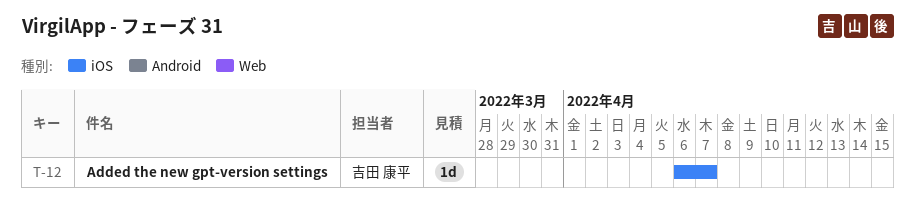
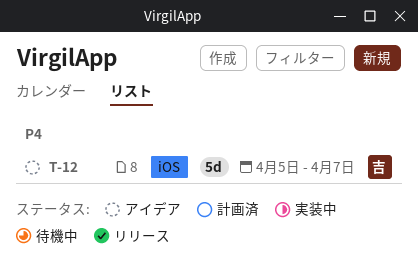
T-12, estimate: 1d -> 5d
T-12, start: Apr 6 -> Apr 5

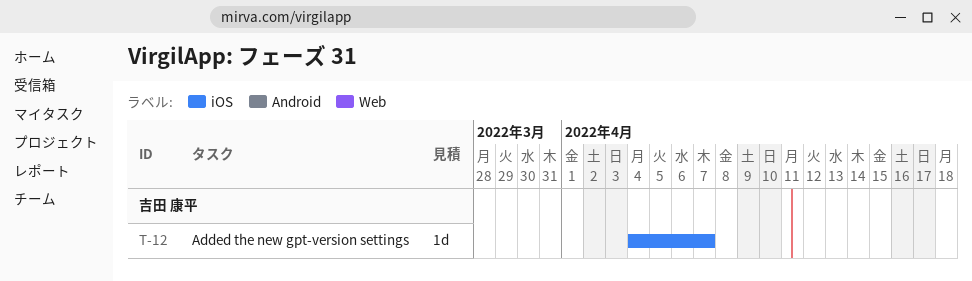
T-12, estimate: 5d -> 1d
T-12, start: Apr 5 -> Apr 4

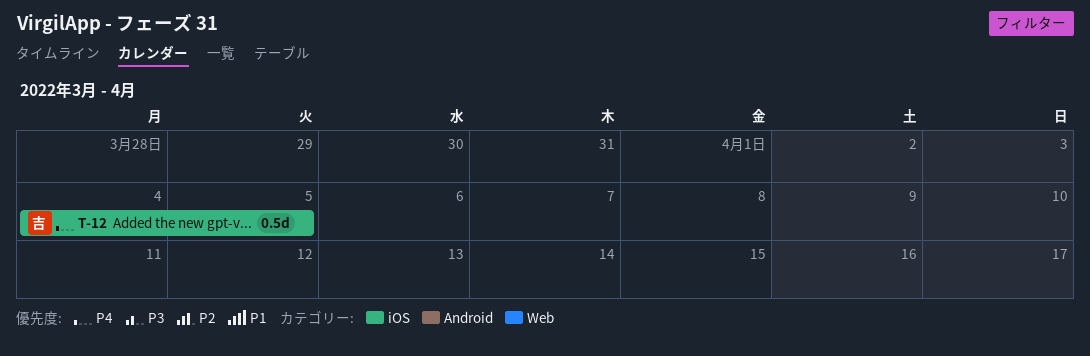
T-12, estimate: 1d -> 0.5d
T-12, due: Apr 7 -> Apr 5

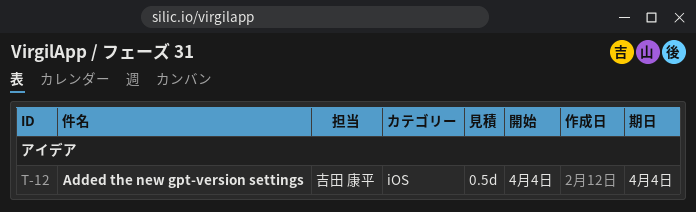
T-12, due: Apr 5 -> Apr 4

